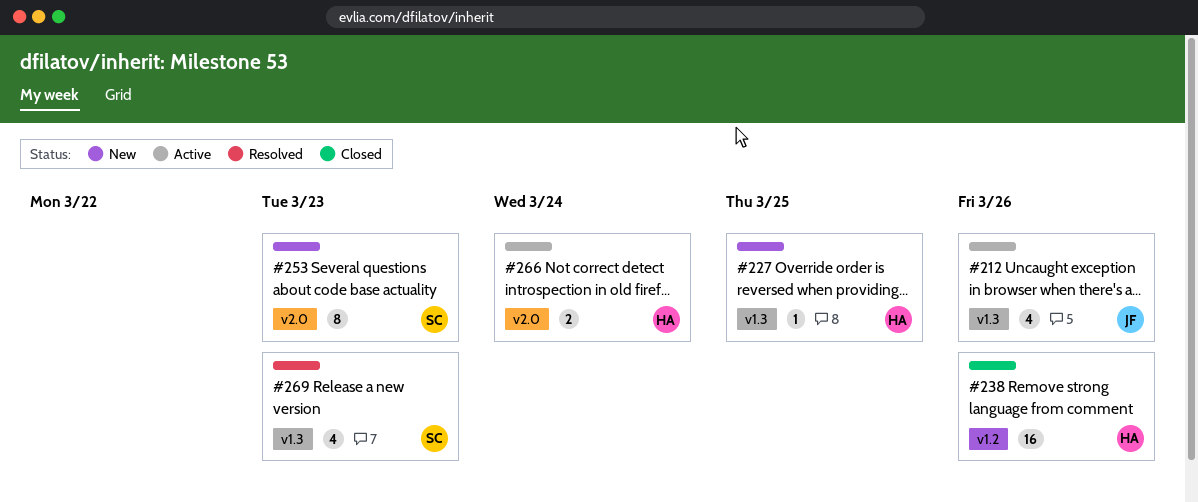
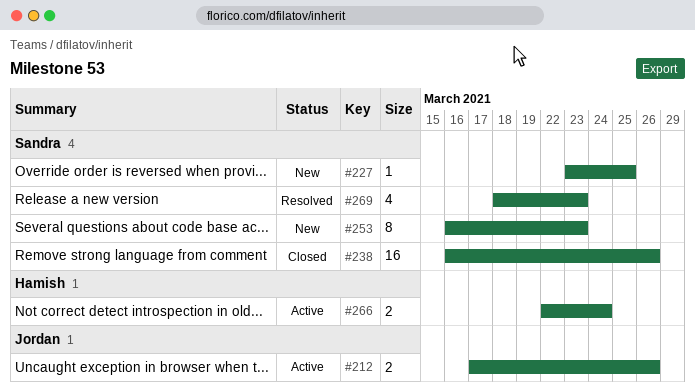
#212, estimate: 4 -> 2
#227, owner: Hamish -> Sandra
#238, owner: Hamish -> Sandra

